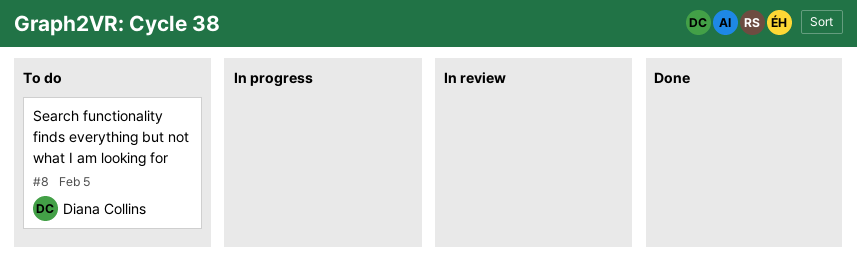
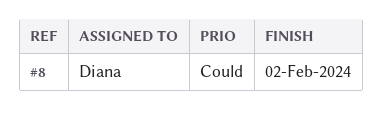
#8, due: Feb 5 -> Feb 2

